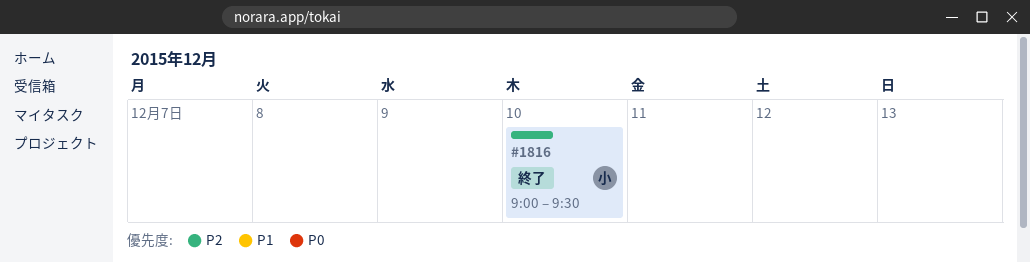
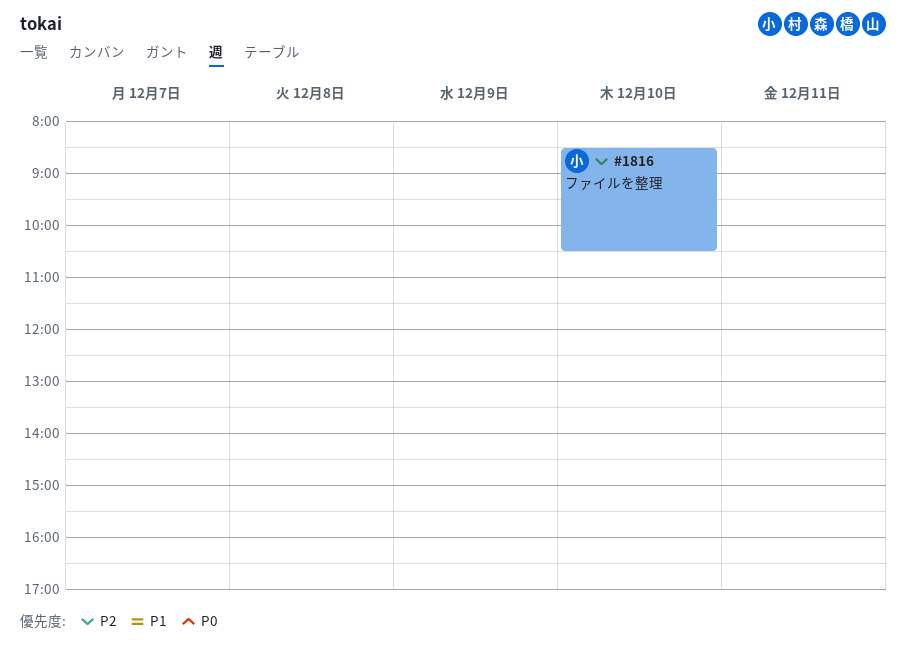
#1816, begins: 09:00 -> 08:30
#1816, ends: 09:30 -> 10:30

